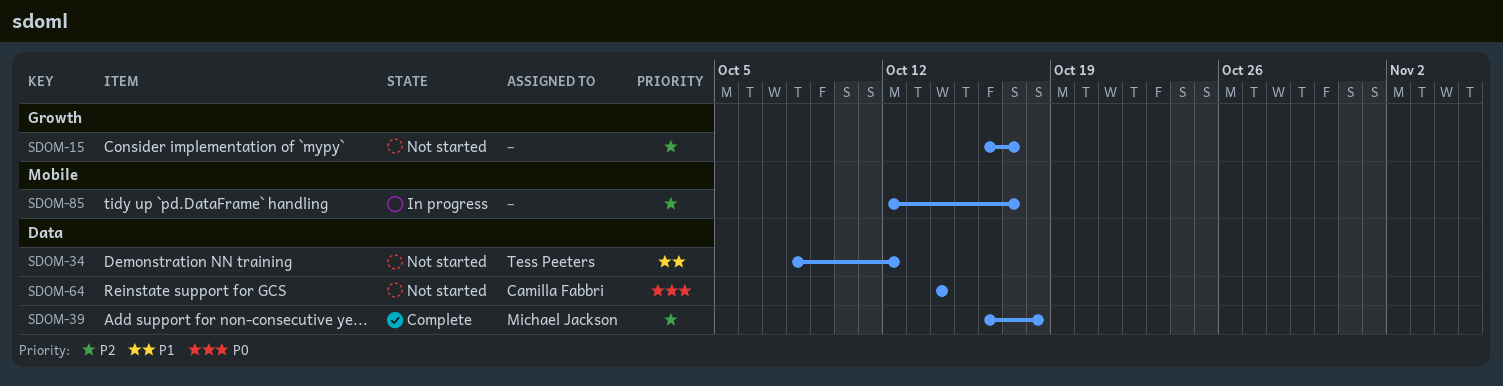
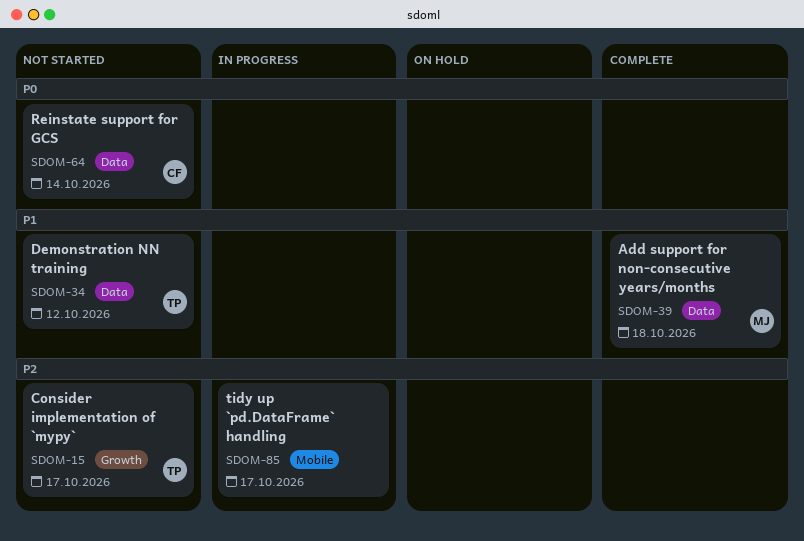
SDOM-15, owner: none -> Tess Peeters
SDOM-39, priority: P2 -> P1

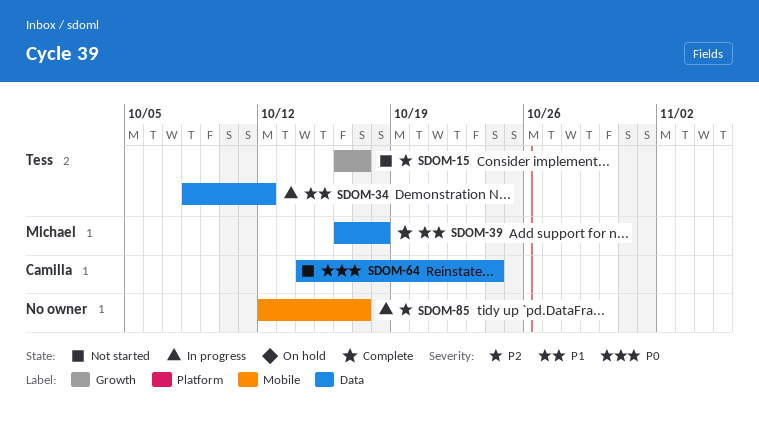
SDOM-34, status: Not started -> In progress
SDOM-64, due: Oct 14 -> Oct 24

